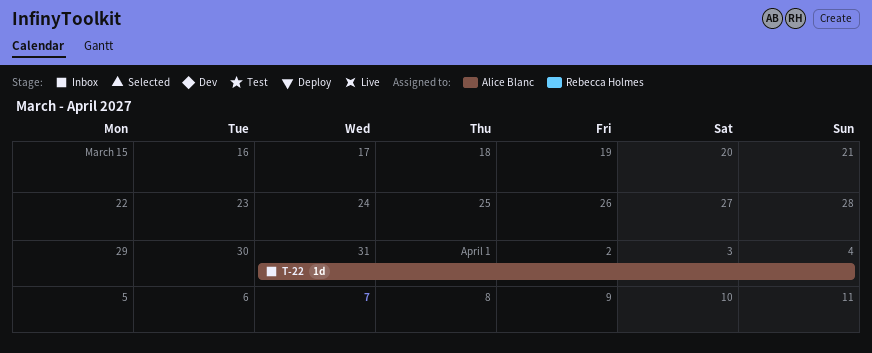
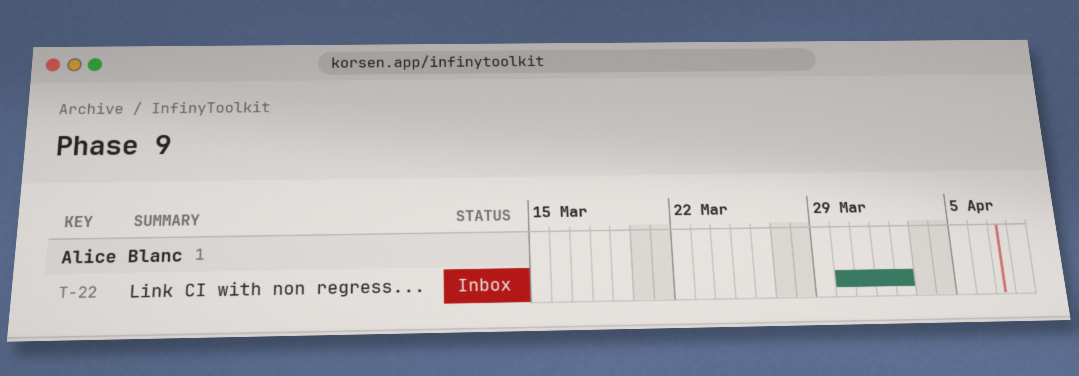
T-22, start: Mar 31 -> Mar 30
T-22, due: Apr 4 -> Apr 2

